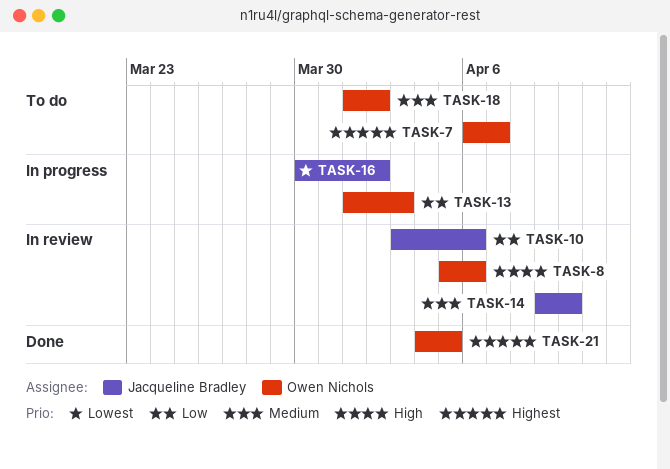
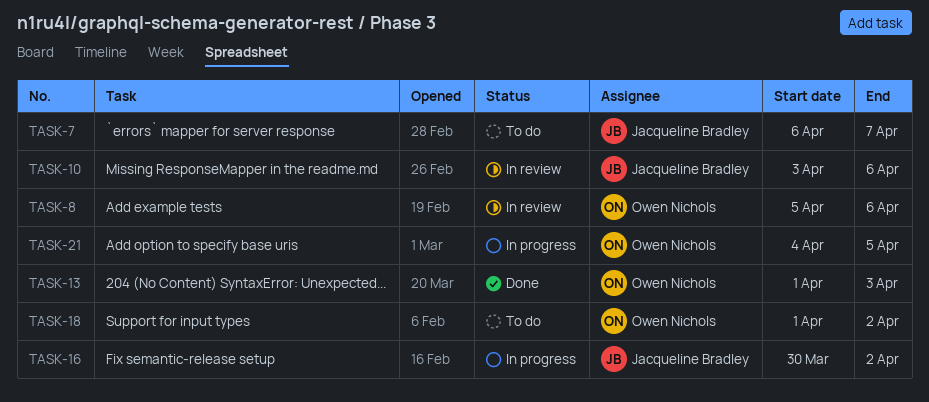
TASK-7, owner: Owen Nichols -> Jacqueline Bradley
TASK-13, status: In progress -> Done
TASK-14: present -> none
TASK-21, status: Done -> In progress

